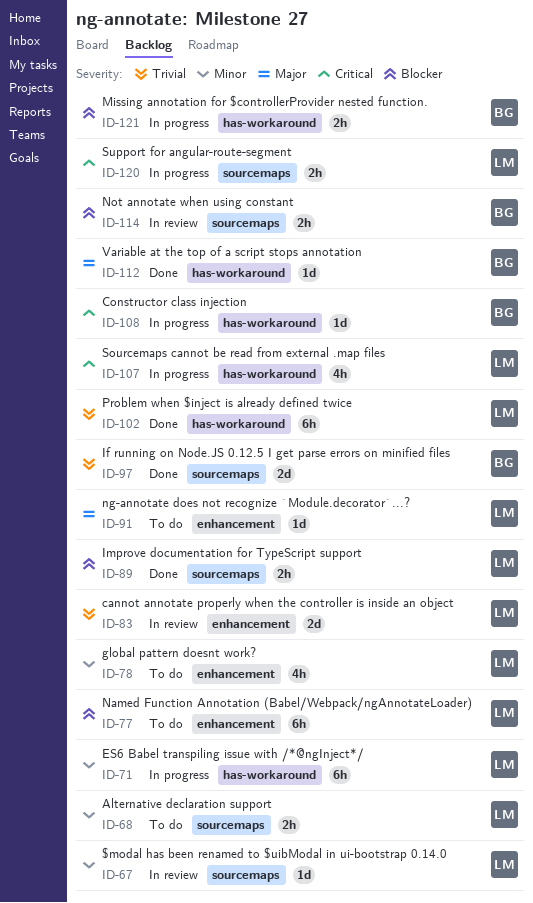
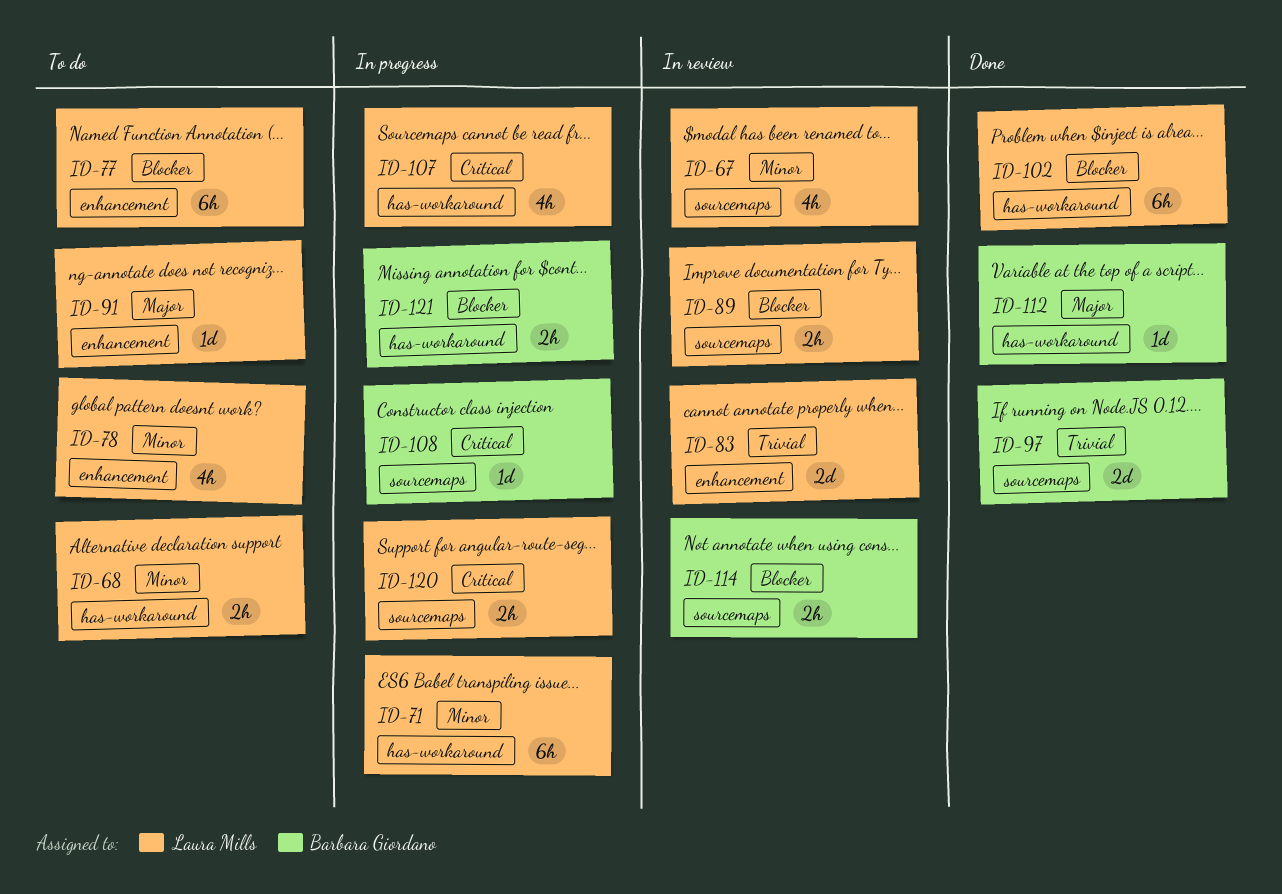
ID-67, estimate: 1d -> 4h
ID-68, label: sourcemaps -> has-workaround
ID-89, status: Done -> In review
ID-102, priority: Trivial -> Blocker
ID-108, label: has-workaround -> sourcemaps

